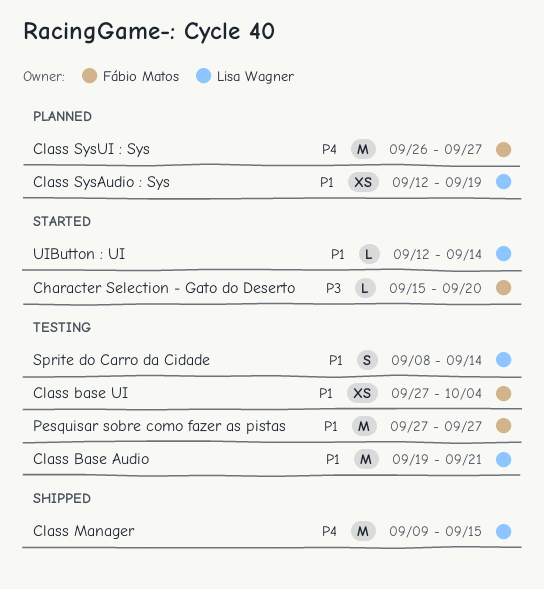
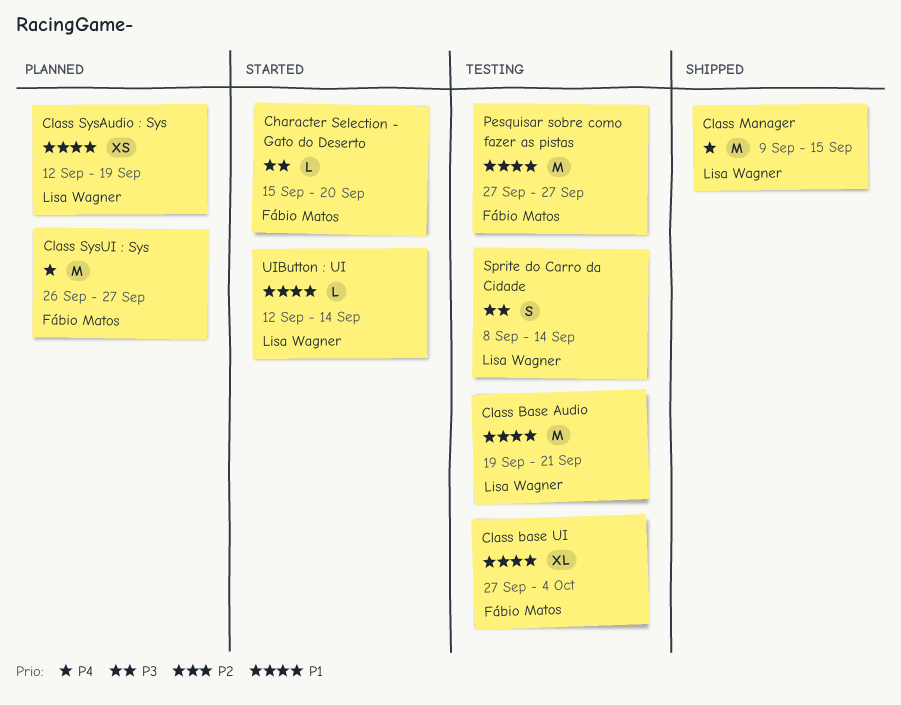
Class base UI, estimate: XS -> XL
Sprite do Carro da Cidade, priority: P1 -> P3

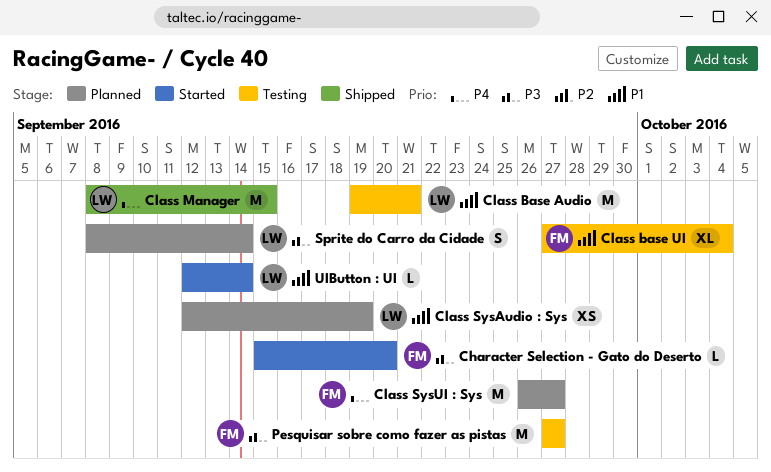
Class Manager, start: Sep 9 -> Sep 8
Pesquisar sobre como fazer as pistas, priority: P1 -> P3
Sprite do Carro da Cidade, status: Testing -> Planned

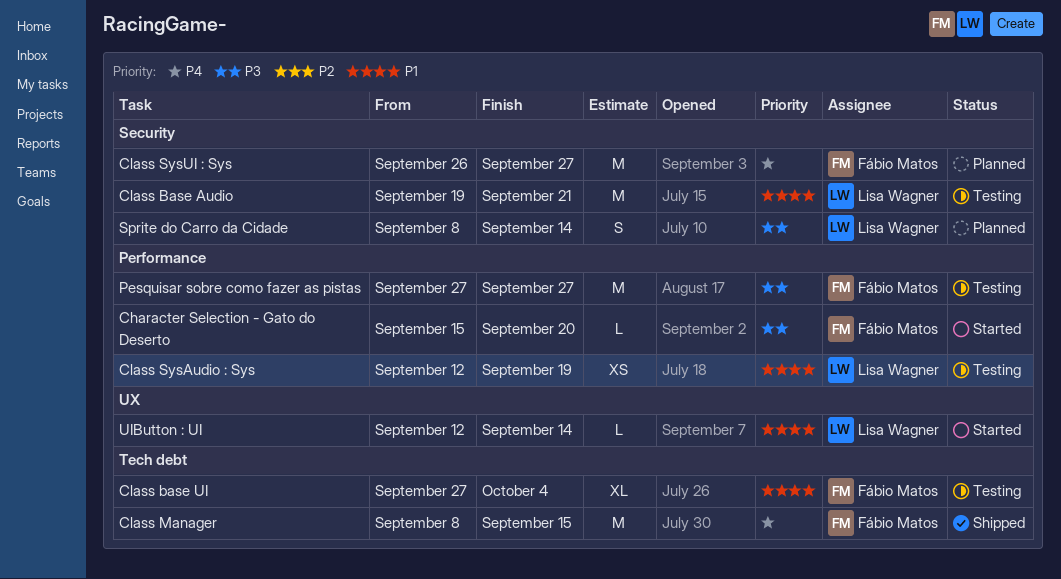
Class Manager, owner: Lisa Wagner -> Fábio Matos
Class SysAudio : Sys, status: Planned -> Testing

